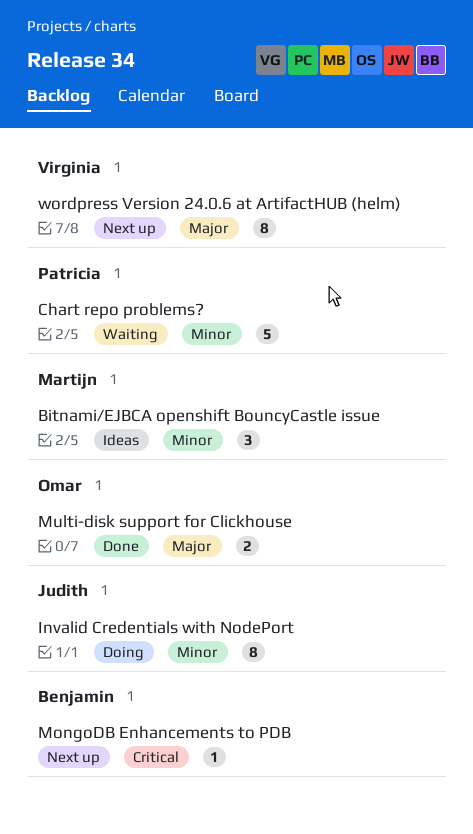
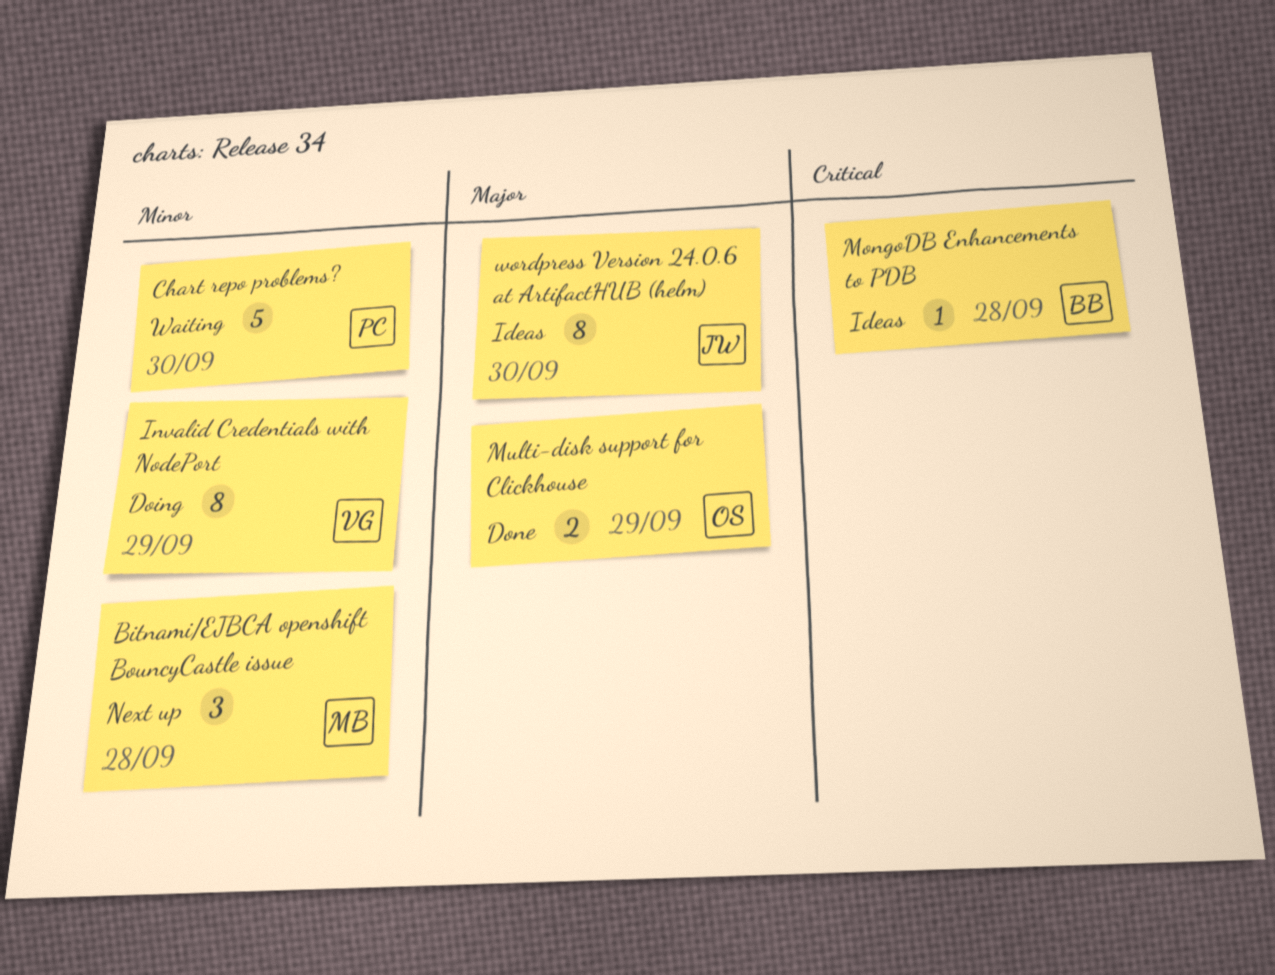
Bitnami/EJBCA openshift BouncyCastle issue, status: Ideas -> Next up
Invalid Credentials with NodePort, owner: Judith -> Virginia
MongoDB Enhancements to PDB, status: Next up -> Ideas
wordpress Version 24.0.6 at ArtifactHUB (helm), status: Next up -> Ideas
wordpress Version 24.0.6 at ArtifactHUB (helm), owner: Virginia -> Judith

